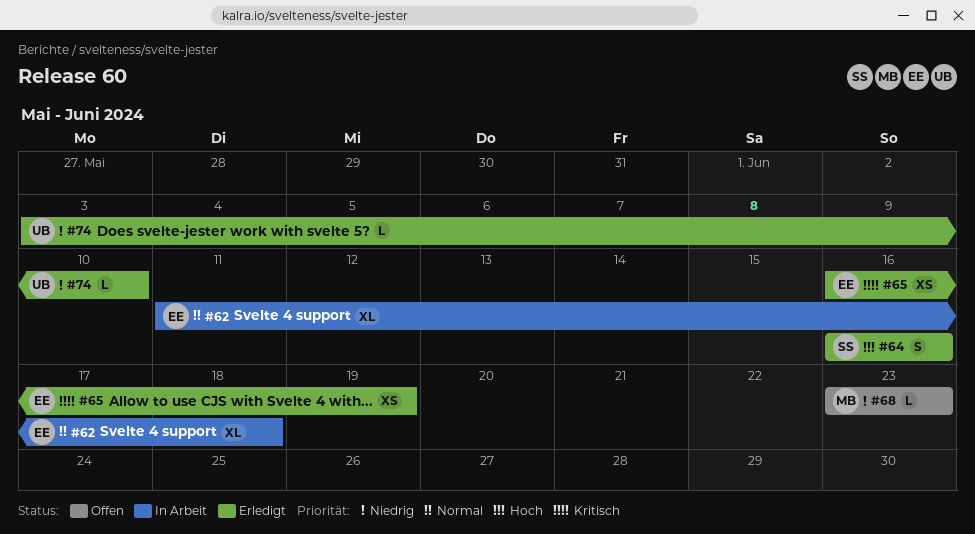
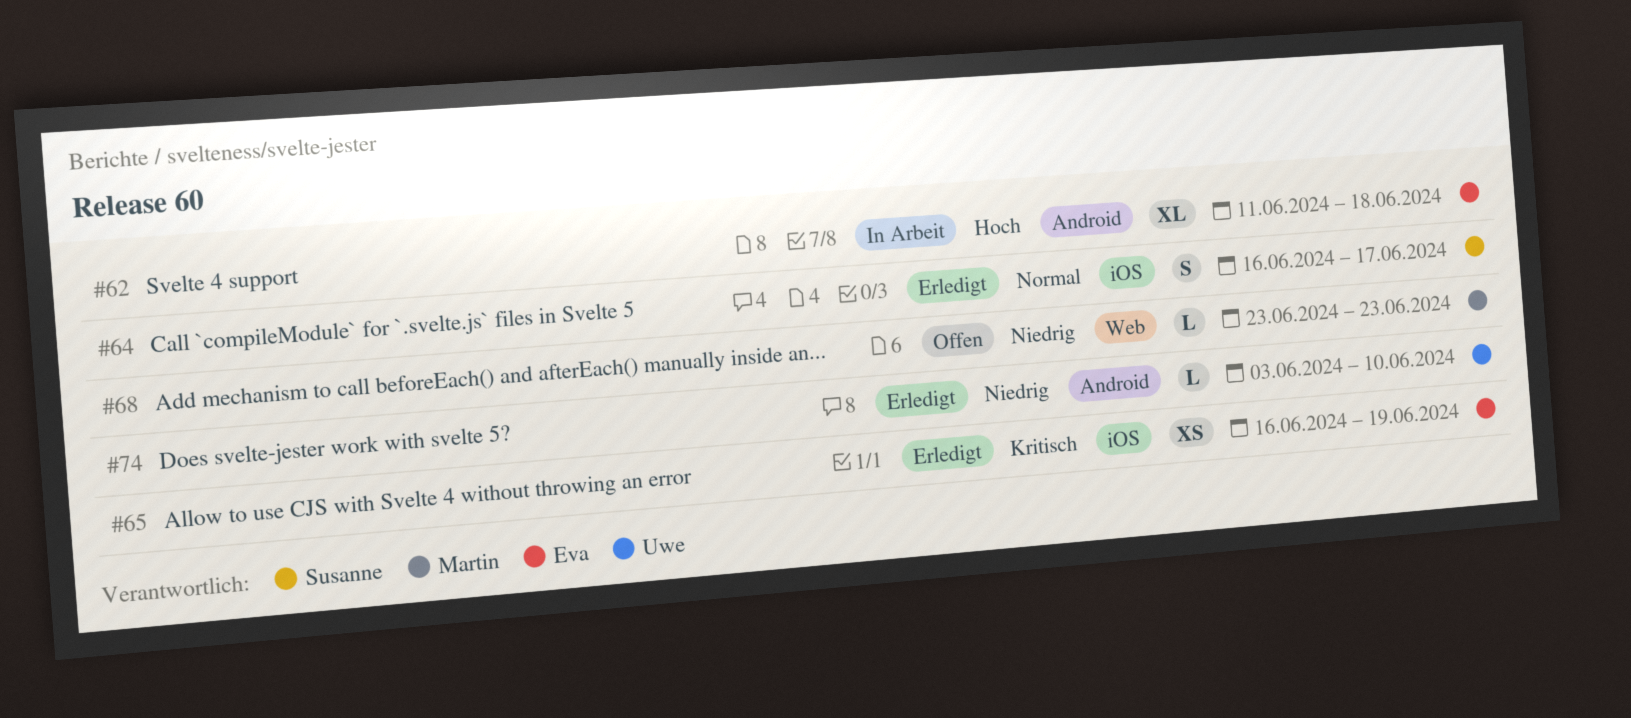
#62, priority: Normal -> Hoch
#64, priority: Hoch -> Normal
#64, due: Jun 16 -> Jun 17

